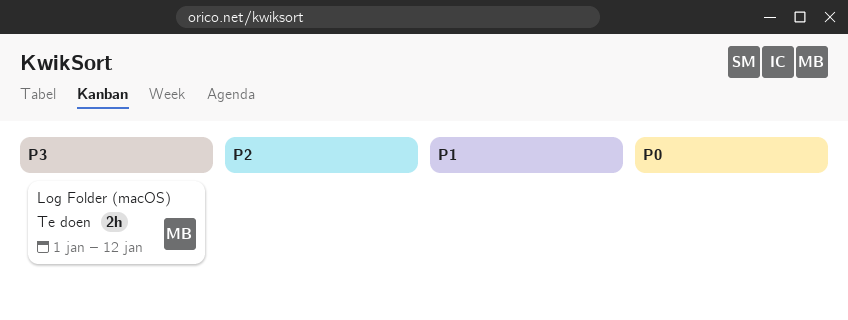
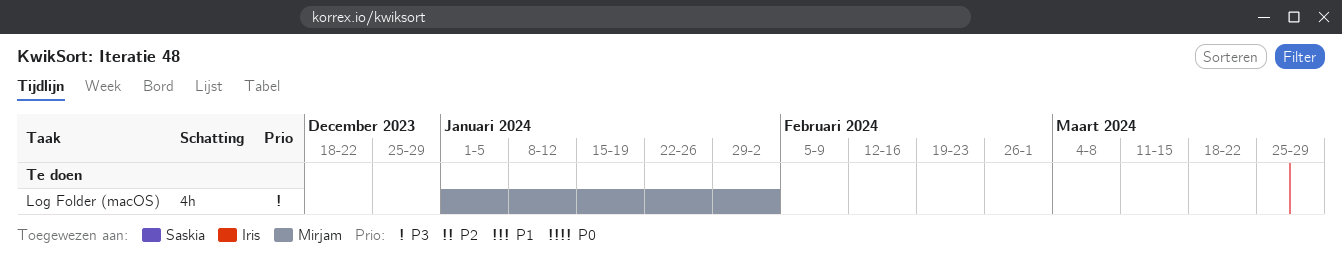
Log Folder (macOS), estimate: 2h -> 4h
Log Folder (macOS), due: Jan 12 -> Feb 2

